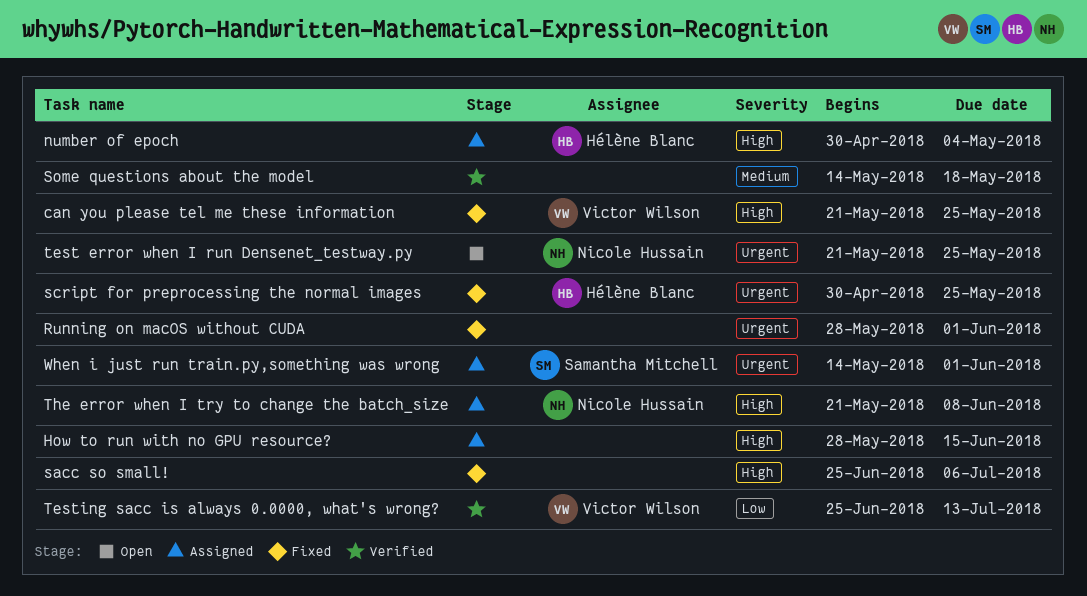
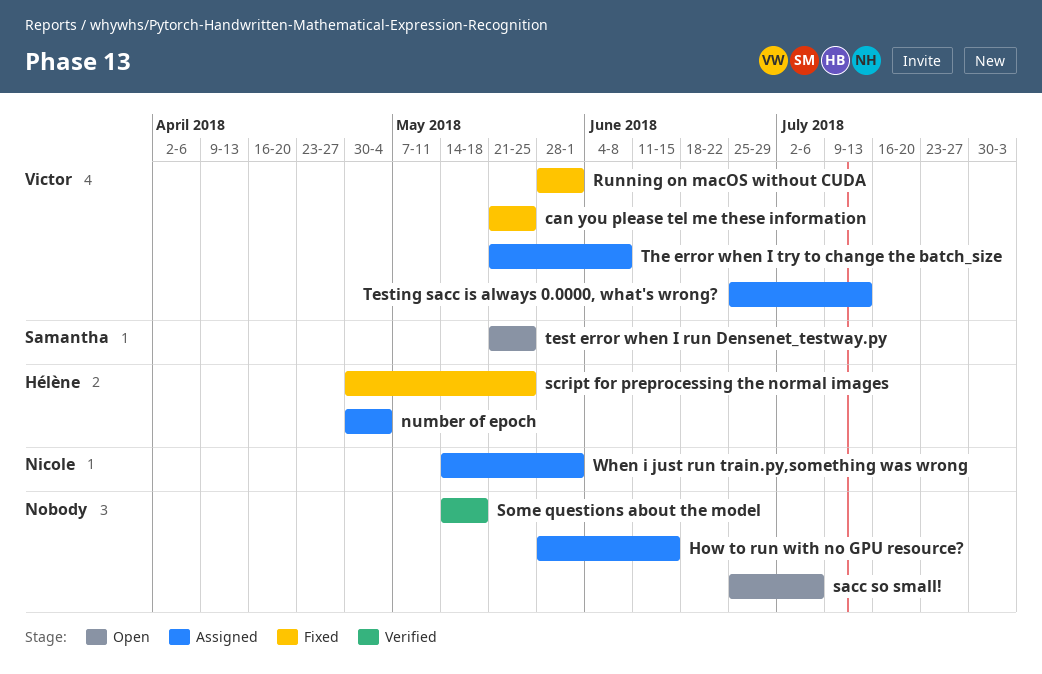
Running on macOS without CUDA, owner: none -> Victor Wilson
sacc so small!, status: Fixed -> Open
test error when I run Densenet_testway.py, owner: Nicole Hussain -> Samantha Mitchell
Testing sacc is always 0.0000, what's wrong?, status: Verified -> Assigned
The error when I try to change the batch_size, owner: Nicole Hussain -> Victor Wilson
When i just run train.py,something was wrong, owner: Samantha Mitchell -> Nicole Hussain

